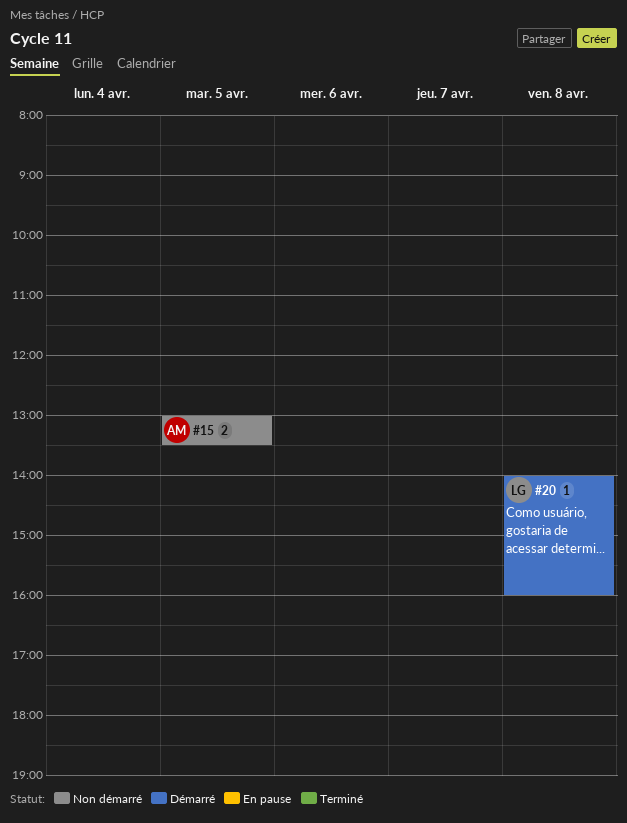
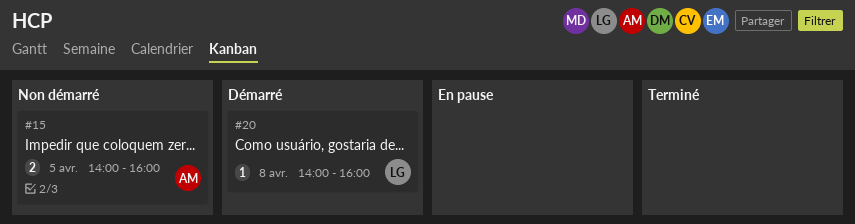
#15, begins: 13:00 -> 14:00
#15, ends: 13:30 -> 16:00

